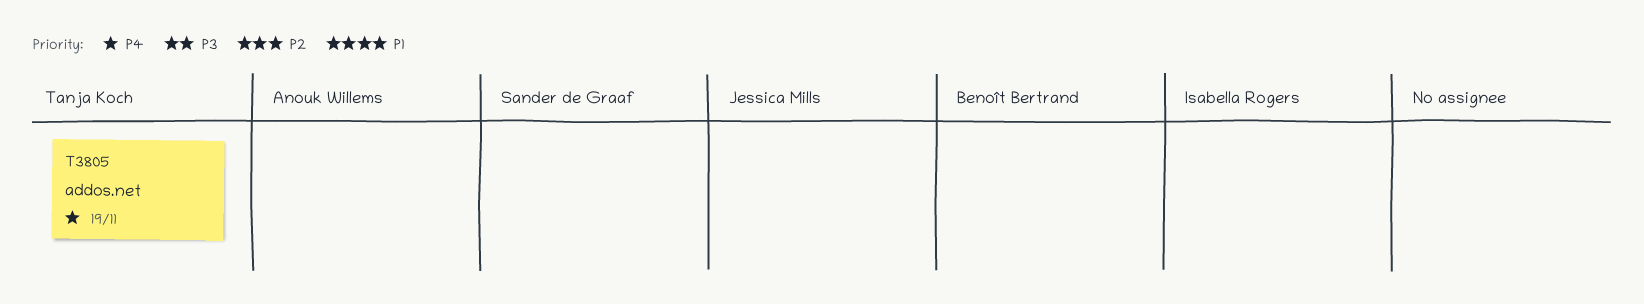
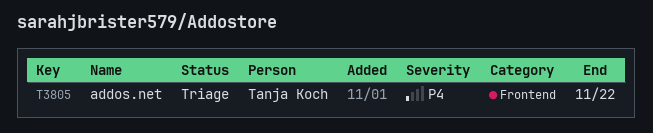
T3805, due: Nov 19 -> Nov 22

